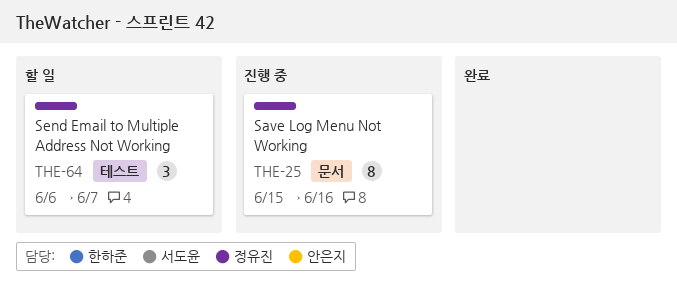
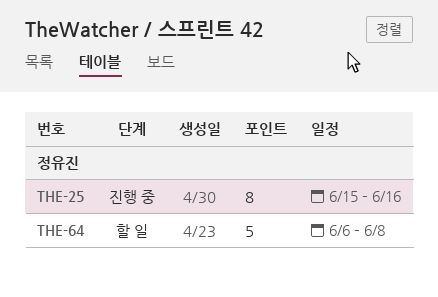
THE-64, estimate: 3 -> 5
THE-64, due: Jun 7 -> Jun 8

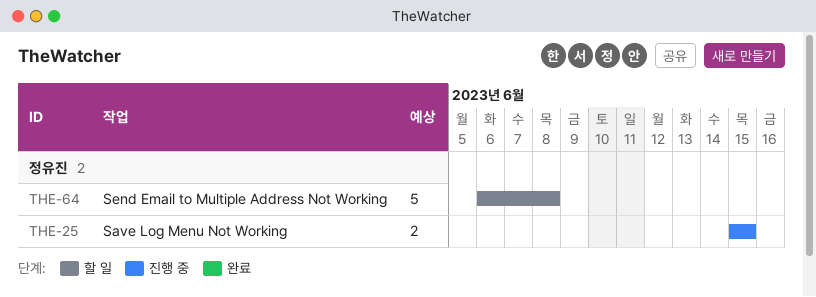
THE-25, estimate: 8 -> 2
THE-25, due: Jun 16 -> Jun 15

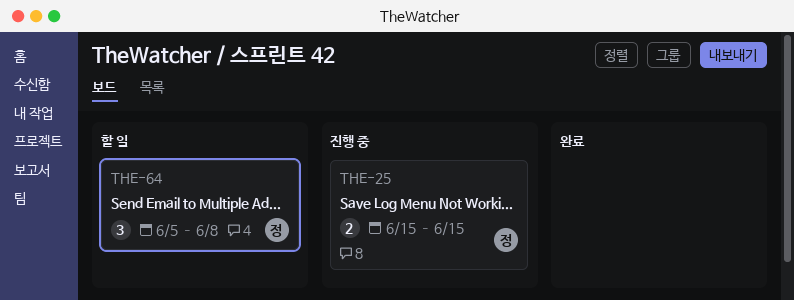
THE-64, estimate: 5 -> 3
THE-64, start: Jun 6 -> Jun 5

